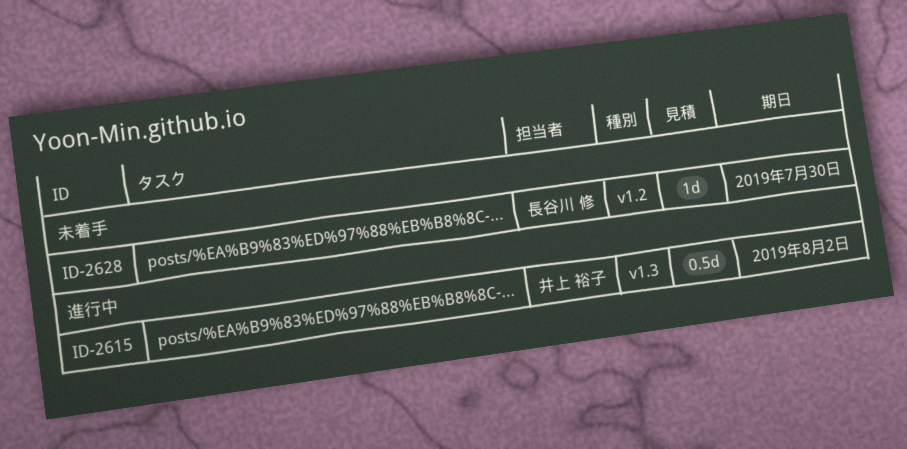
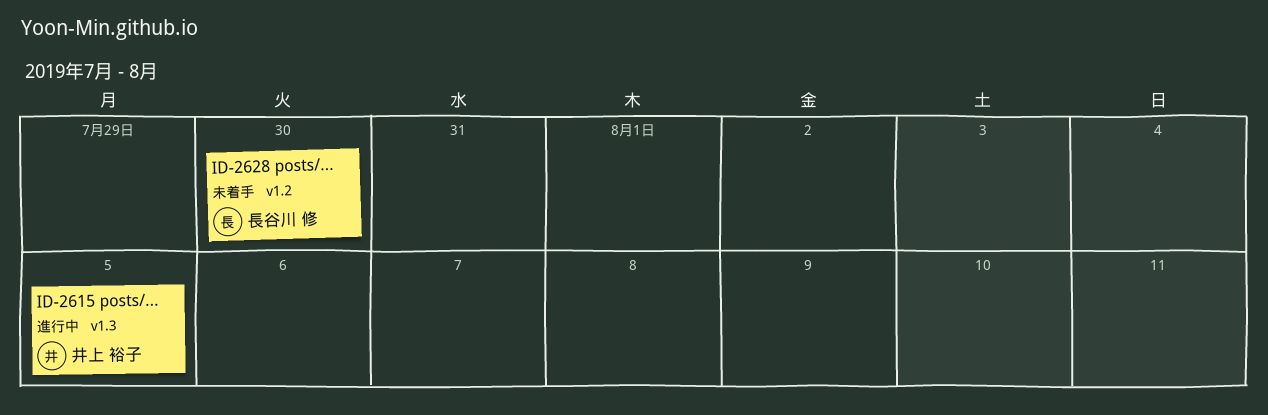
ID-2615, due: Aug 2 -> Aug 5

